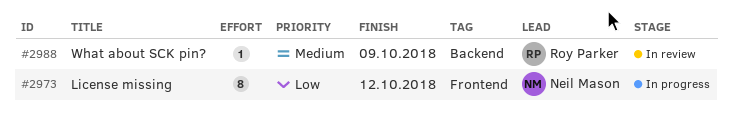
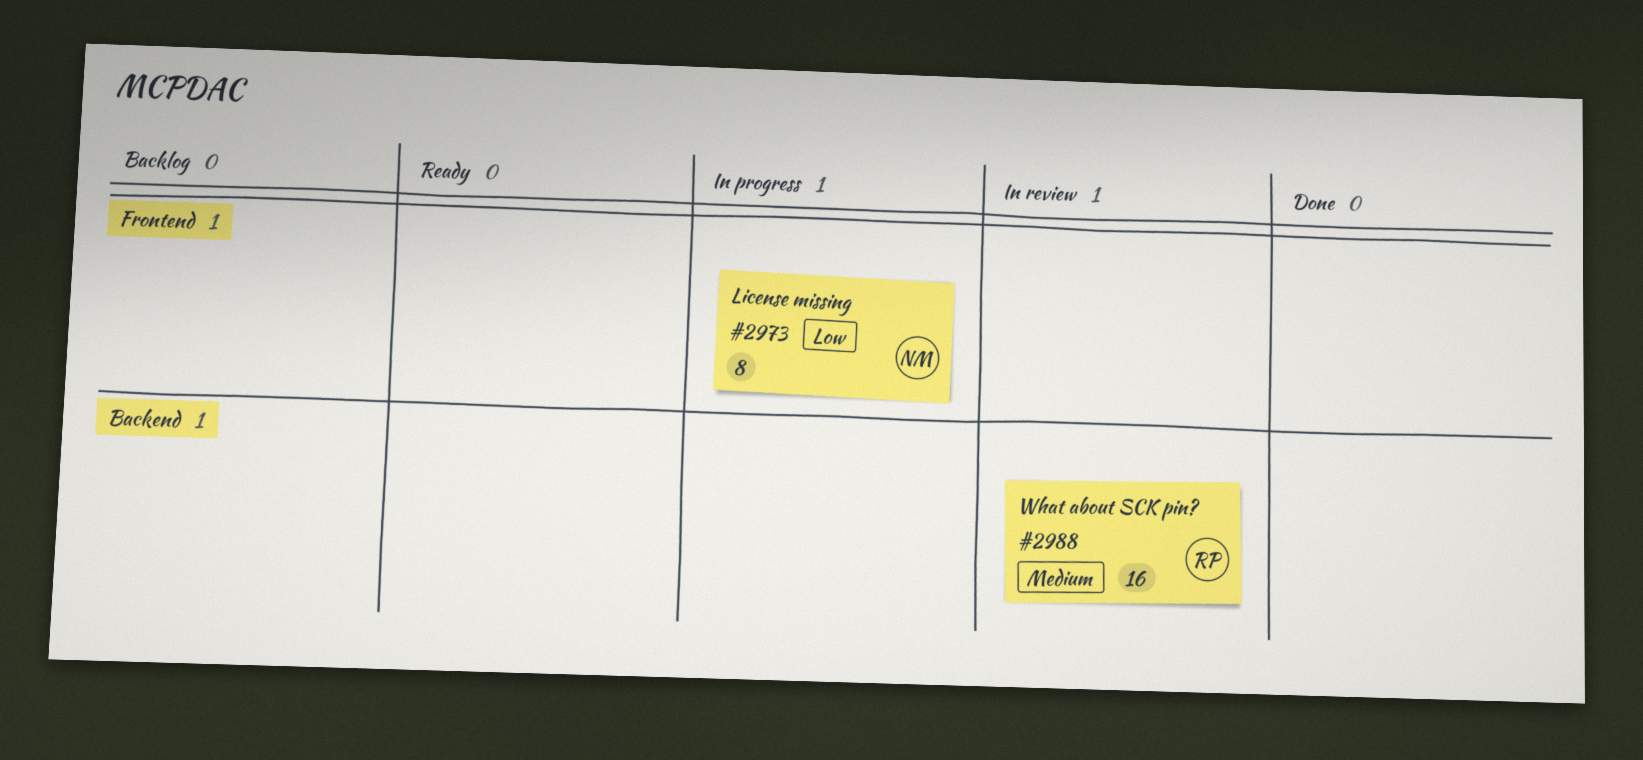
#2988, estimate: 1 -> 16

